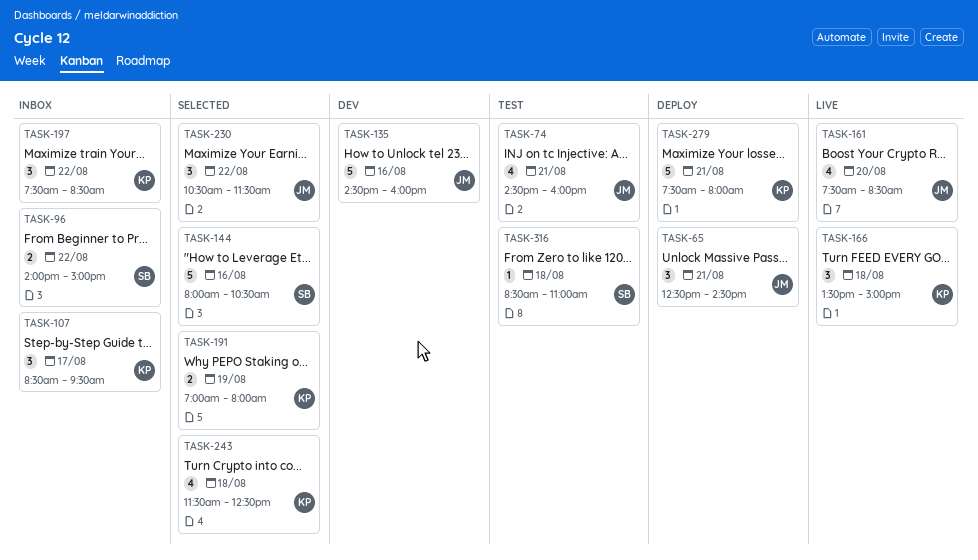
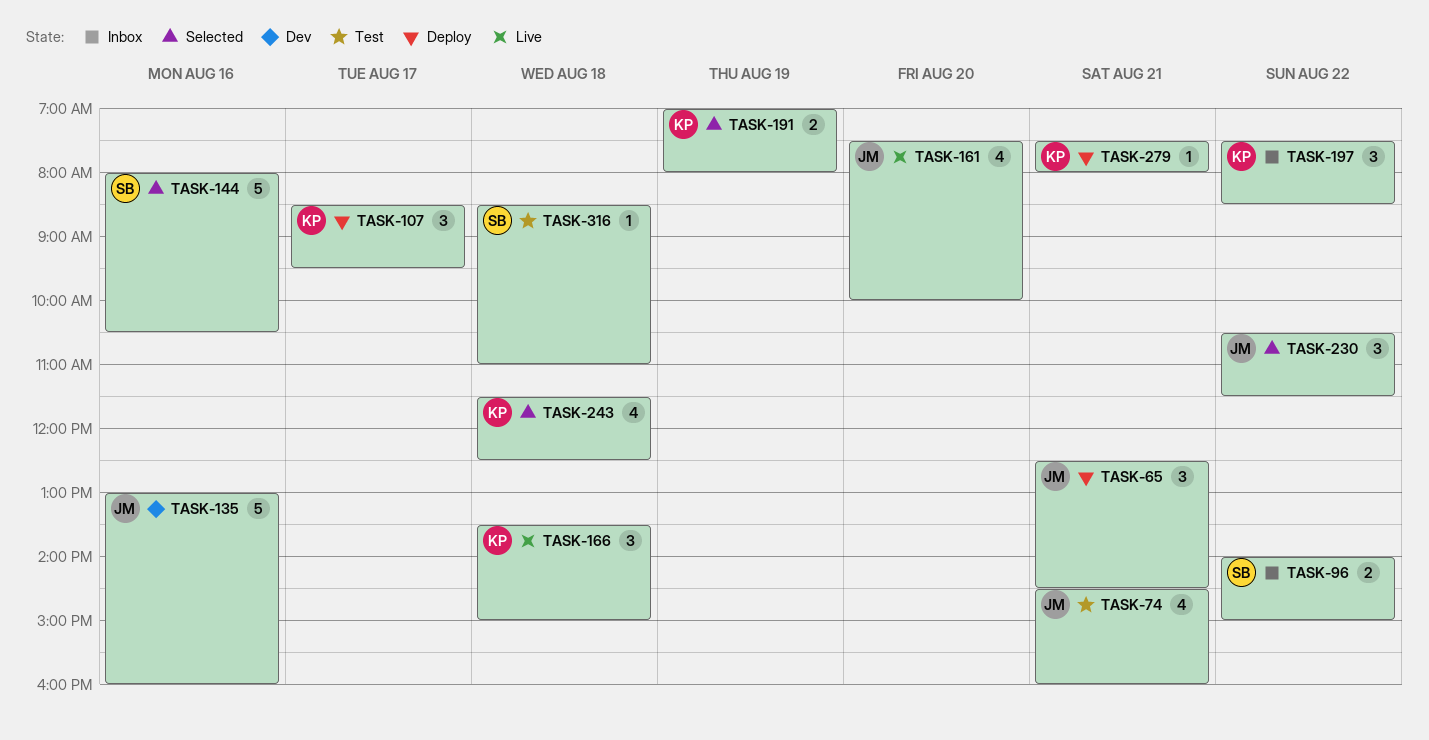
TASK-107, status: Inbox -> Deploy
TASK-135, begins: 14:30 -> 13:00
TASK-161, ends: 08:30 -> 10:00
TASK-279, estimate: 5 -> 1

